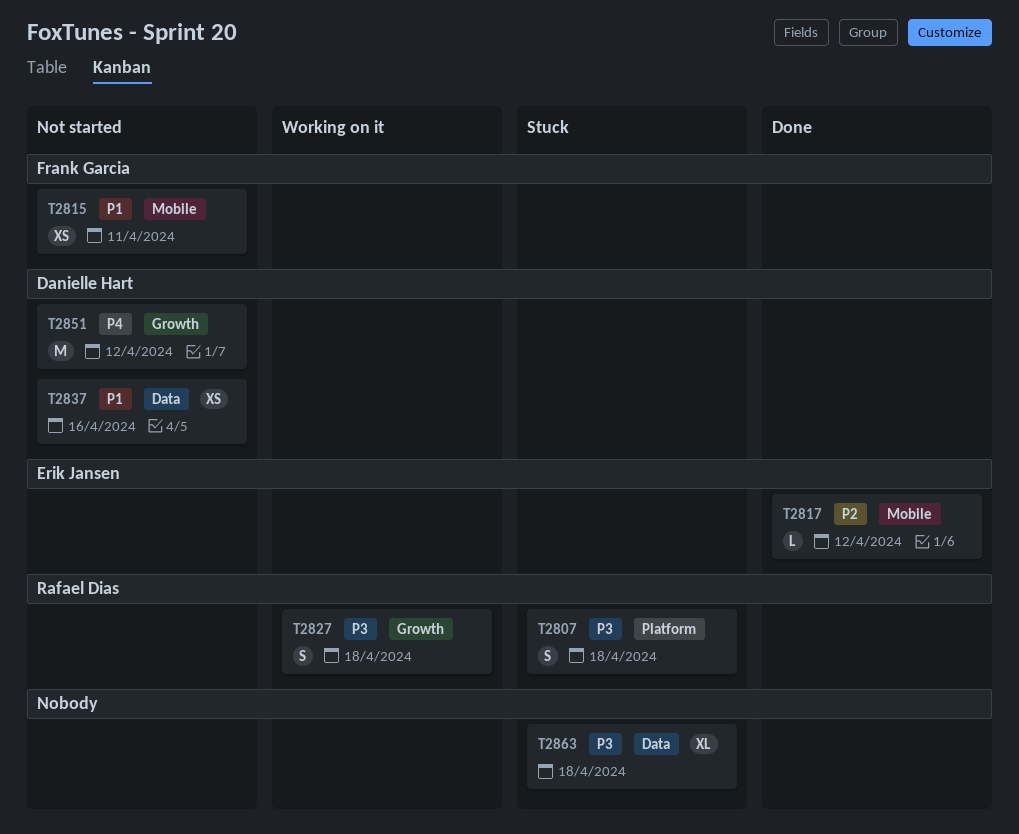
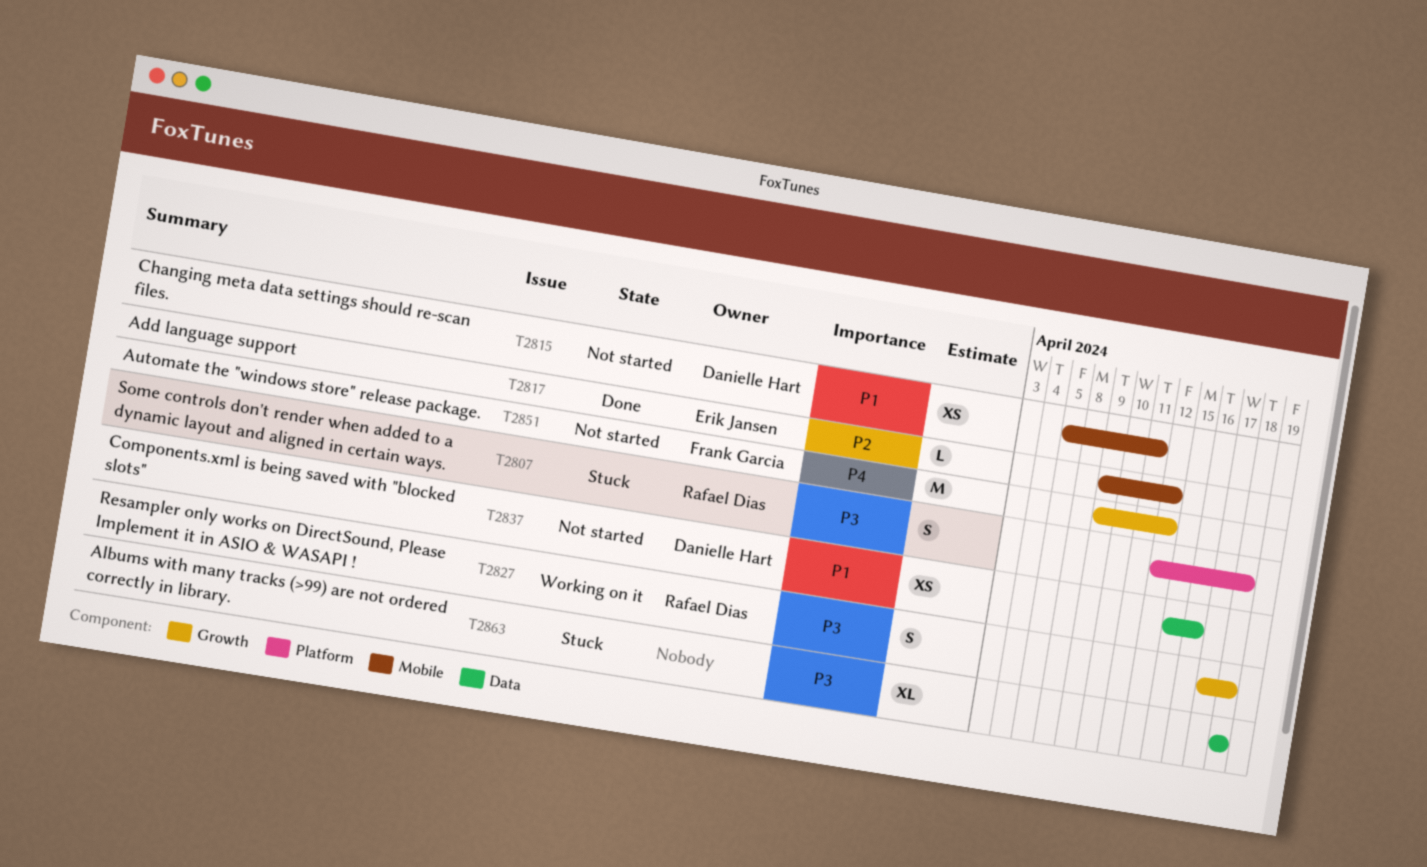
T2815, owner: Frank Garcia -> Danielle Hart
T2851, owner: Danielle Hart -> Frank Garcia

